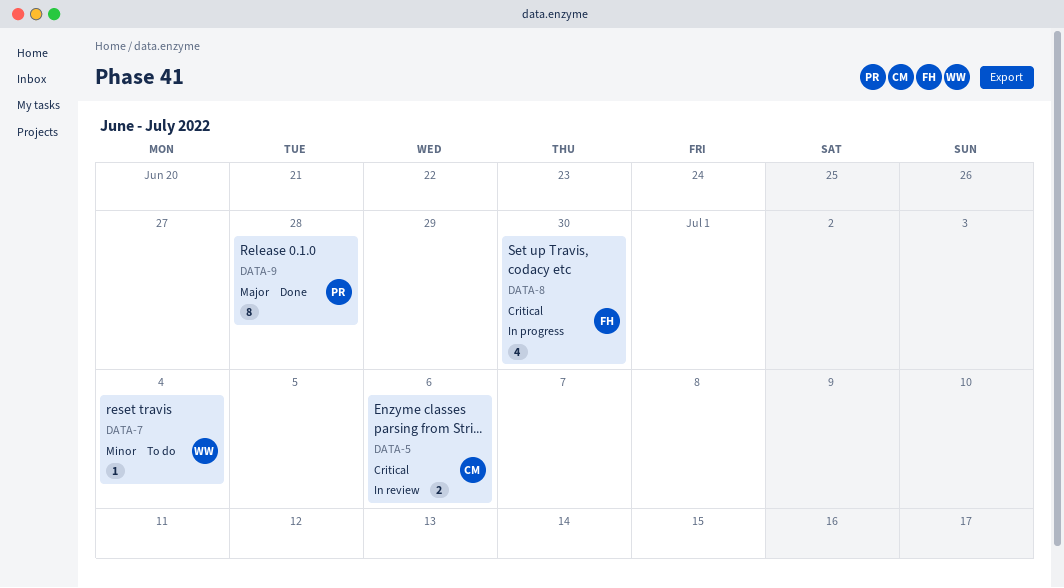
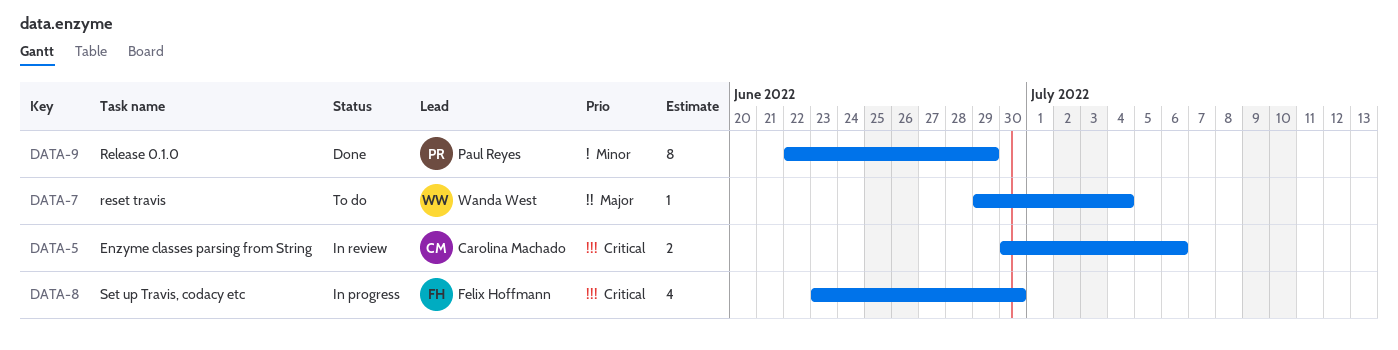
DATA-7, priority: Minor -> Major
DATA-9, priority: Major -> Minor
DATA-9, due: Jun 28 -> Jun 29

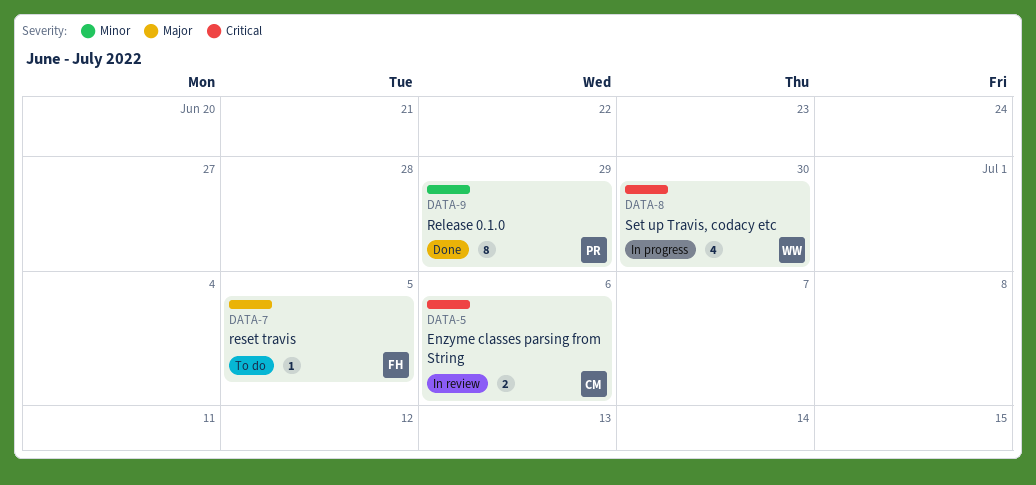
DATA-7, owner: Wanda West -> Felix Hoffmann
DATA-7, due: Jul 4 -> Jul 5
DATA-8, owner: Felix Hoffmann -> Wanda West

